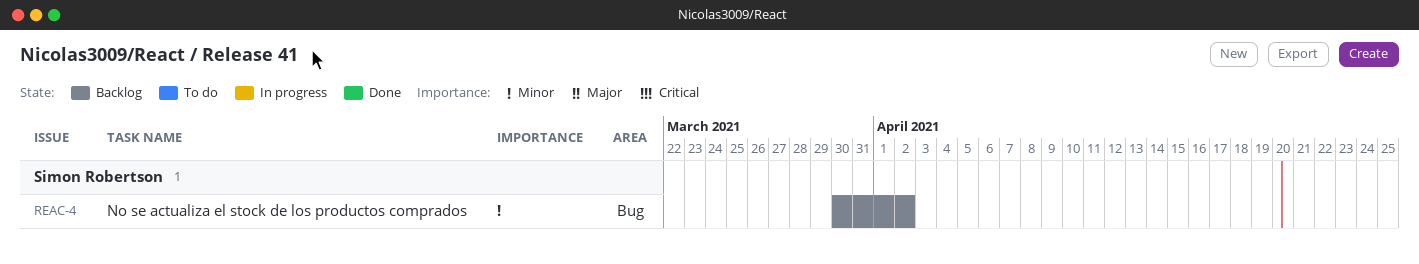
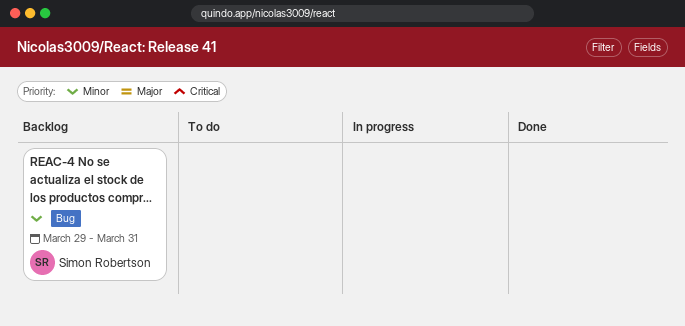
REAC-4, start: Mar 30 -> Mar 29
REAC-4, due: Apr 2 -> Mar 31

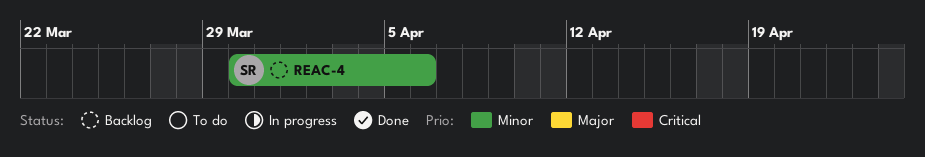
REAC-4, start: Mar 29 -> Mar 30
REAC-4, due: Mar 31 -> Apr 6

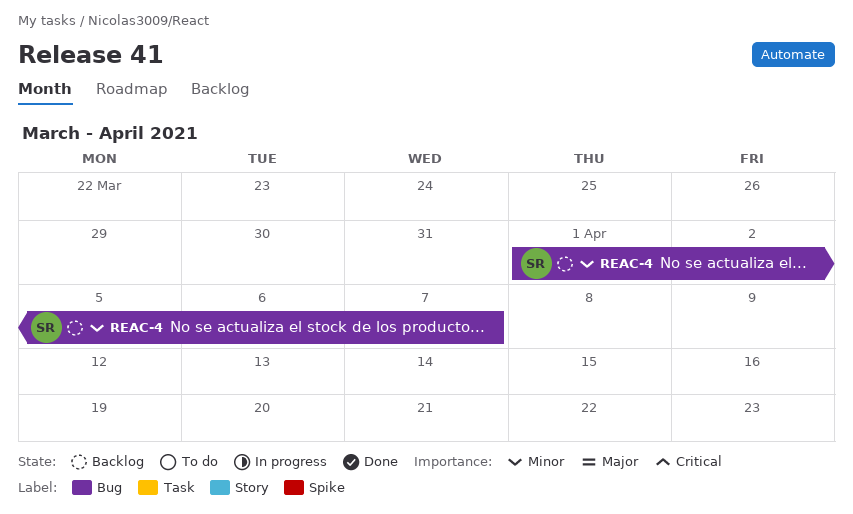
REAC-4, start: Mar 30 -> Apr 1
REAC-4, due: Apr 6 -> Apr 7

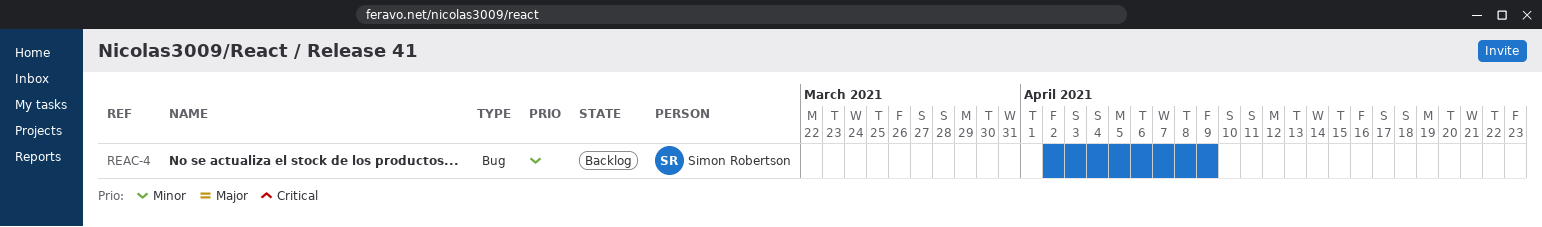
REAC-4, start: Apr 1 -> Apr 2
REAC-4, due: Apr 7 -> Apr 9

